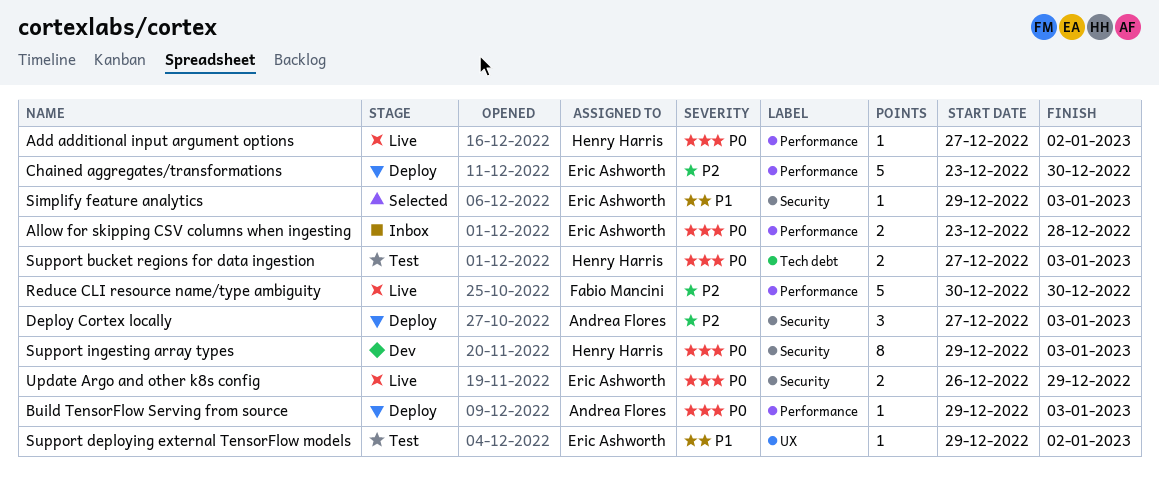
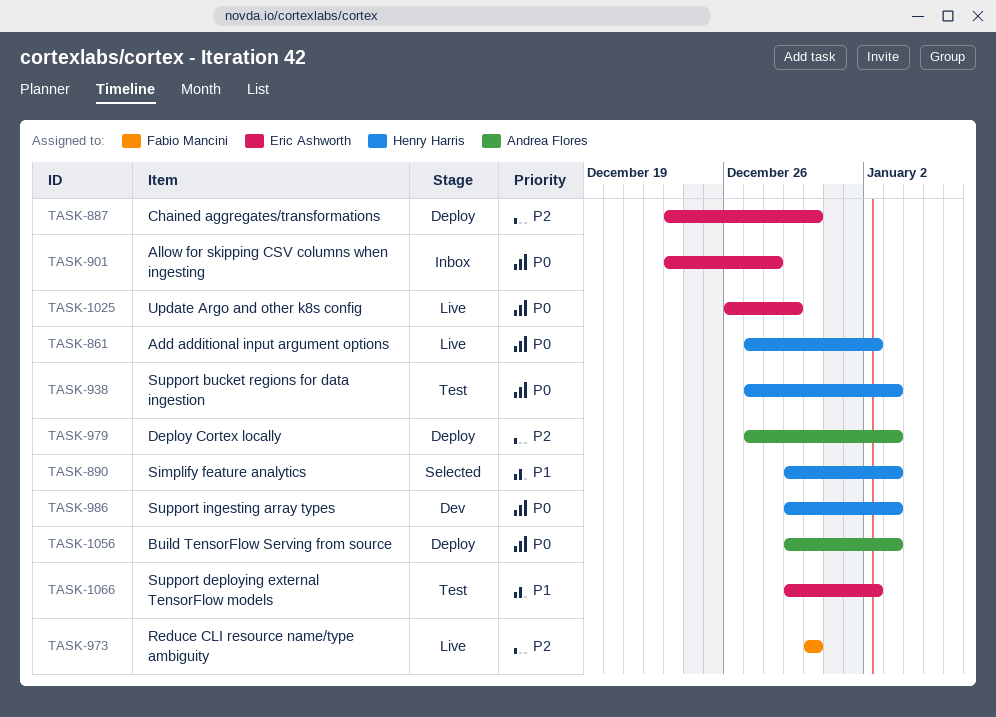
Simplify feature analytics, owner: Eric Ashworth -> Henry Harris

